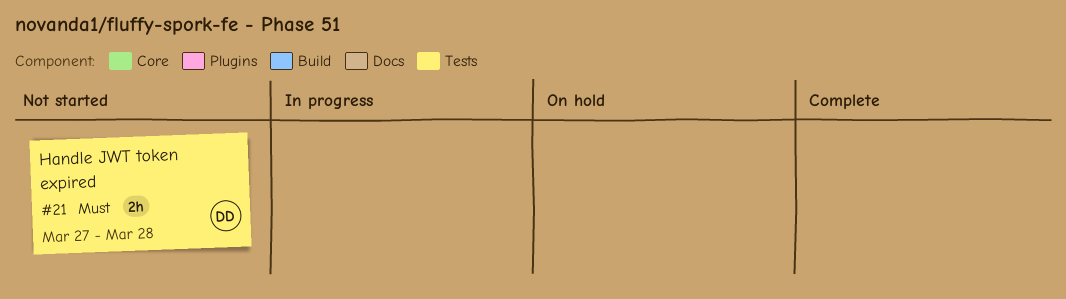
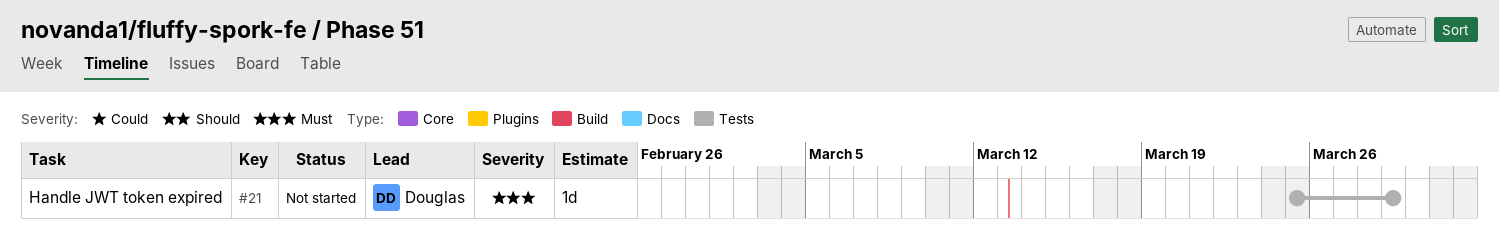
#21, estimate: 2h -> 1d
#21, start: Mar 27 -> Mar 25
#21, due: Mar 28 -> Mar 29

